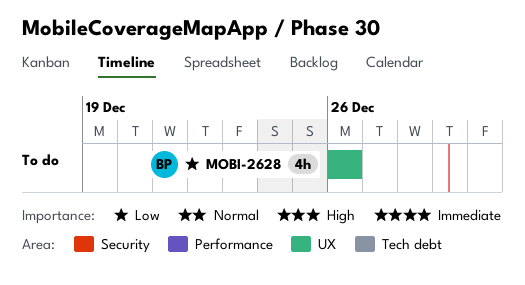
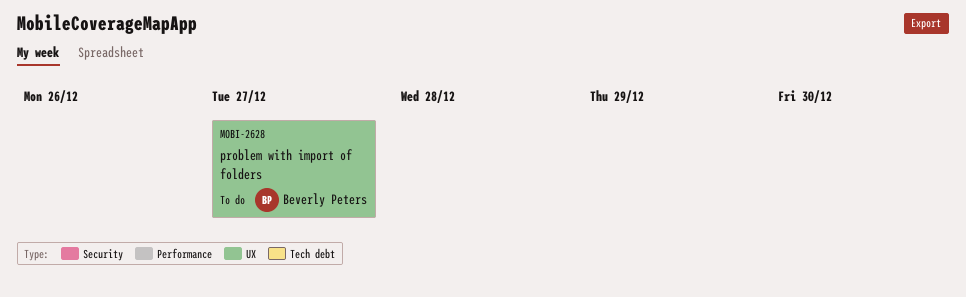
MOBI-2628, due: Dec 26 -> Dec 27

